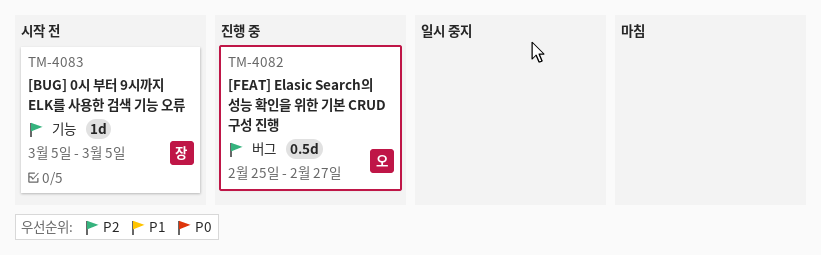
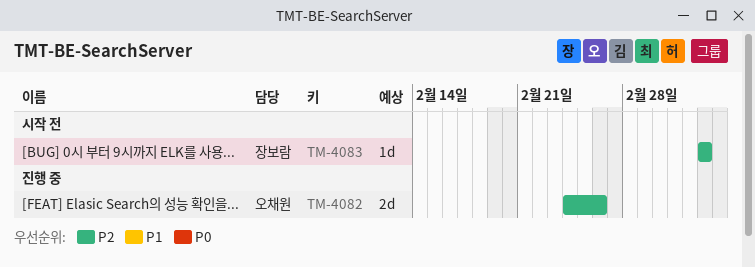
TM-4082, estimate: 0.5d -> 2d
TM-4082, start: Feb 25 -> Feb 24
TM-4082, due: Feb 27 -> Feb 26

